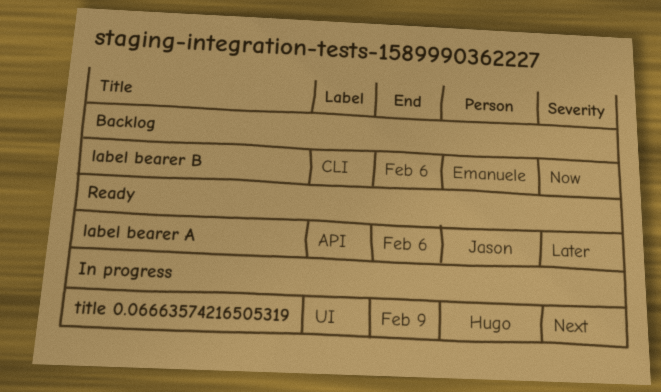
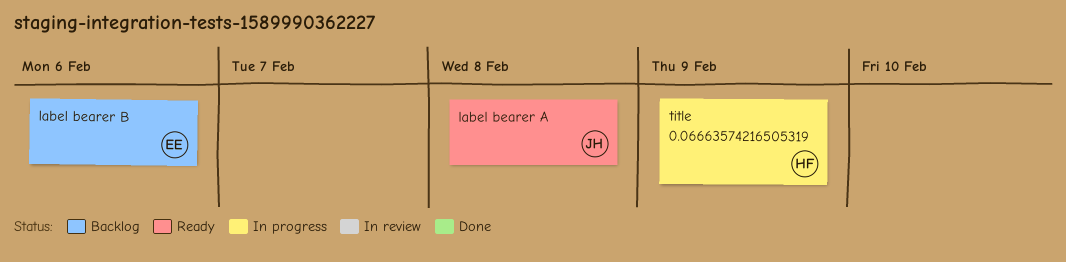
label bearer A, due: Feb 6 -> Feb 8

